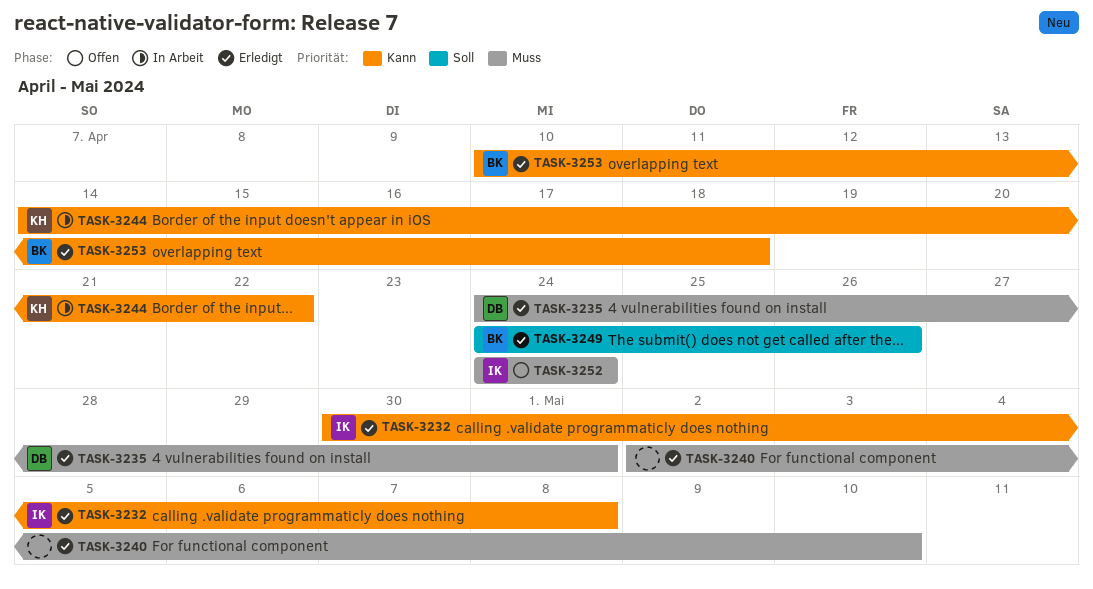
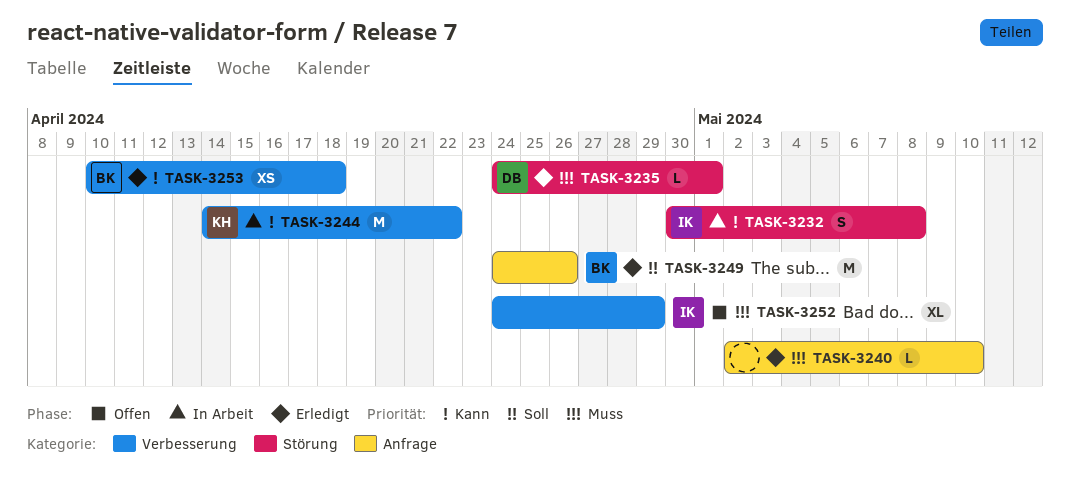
TASK-3232, status: Erledigt -> In Arbeit
TASK-3252, due: Apr 24 -> Apr 29

